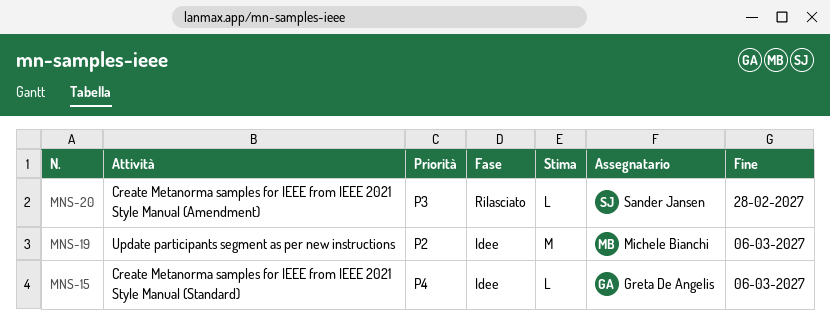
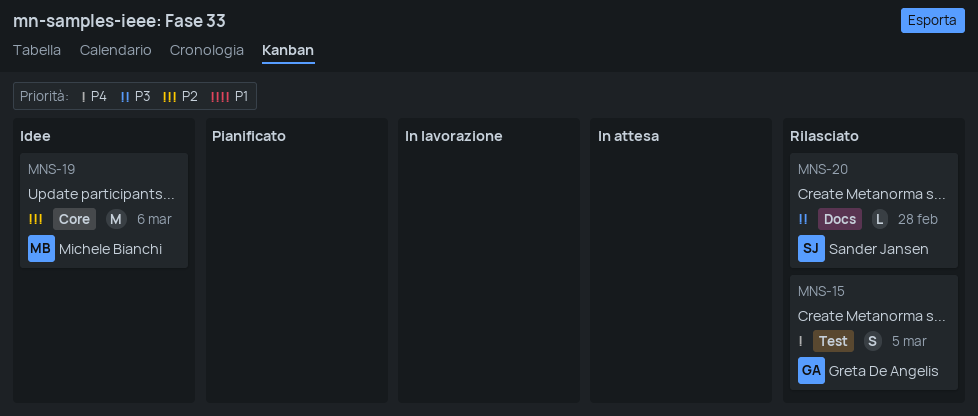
MNS-15, status: Idee -> Rilasciato
MNS-15, estimate: L -> S
MNS-15, due: Mar 6 -> Mar 5

